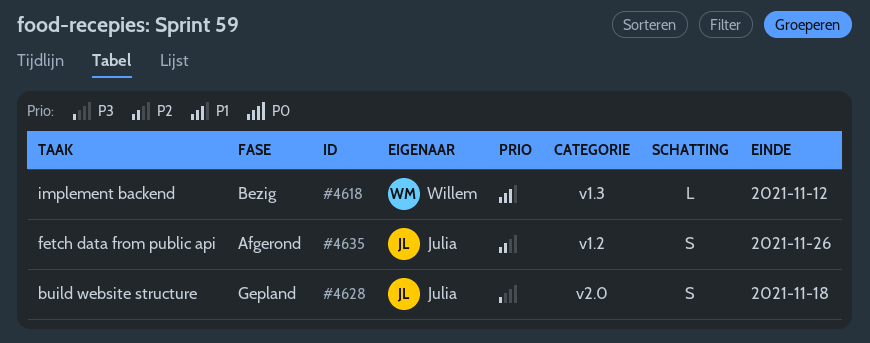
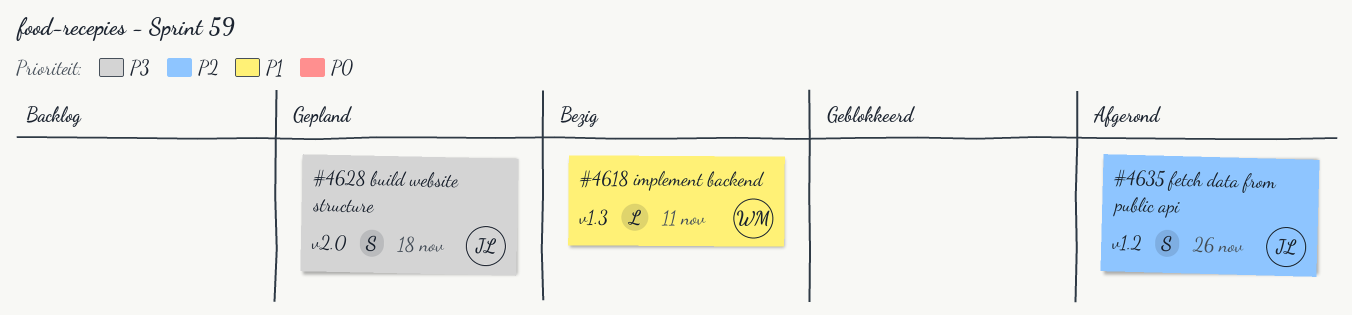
#4618, due: Nov 12 -> Nov 11

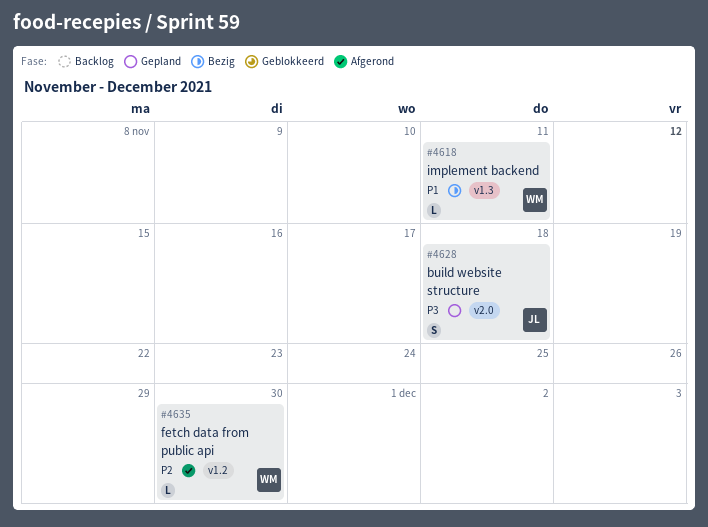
#4635, owner: JL -> WM
#4635, estimate: S -> L
#4635, due: Nov 26 -> Nov 30

